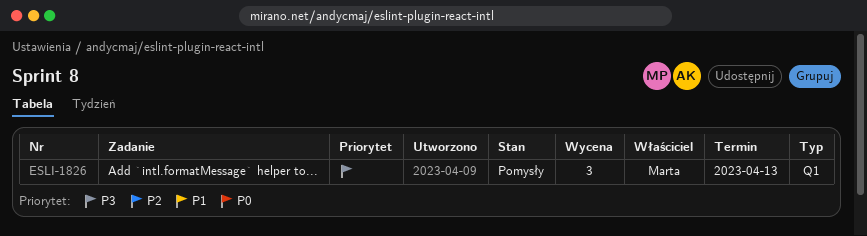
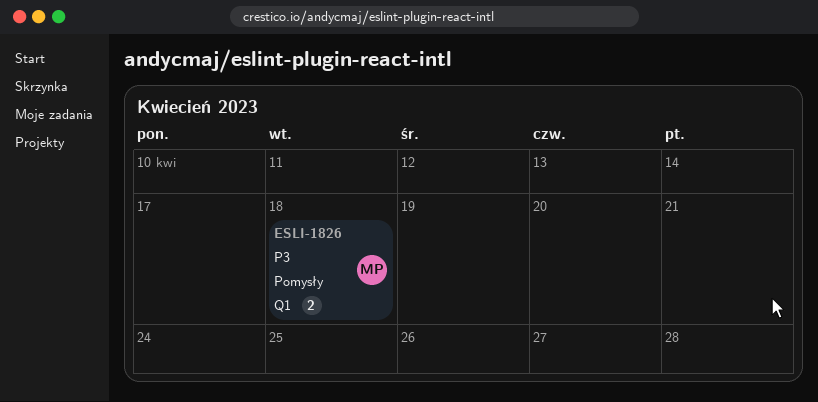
ESLI-1826, estimate: 3 -> 2
ESLI-1826, due: Apr 13 -> Apr 18

